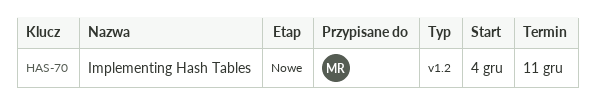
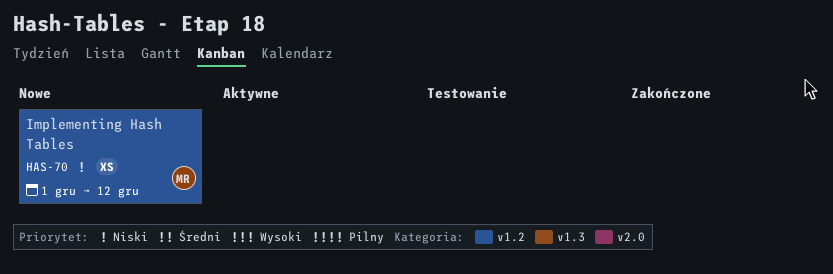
HAS-70, start: Dec 4 -> Dec 1
HAS-70, due: Dec 11 -> Dec 12

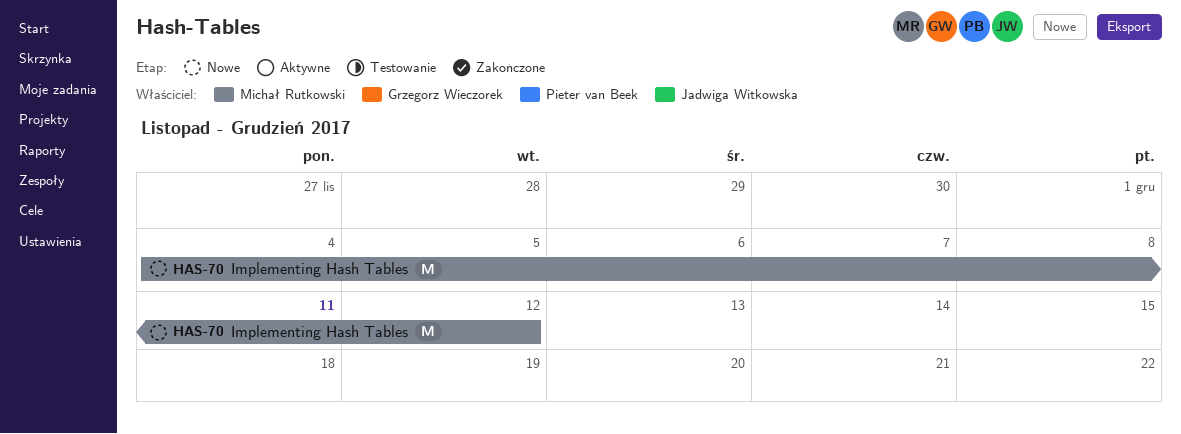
HAS-70, estimate: XS -> M
HAS-70, start: Dec 1 -> Dec 4

